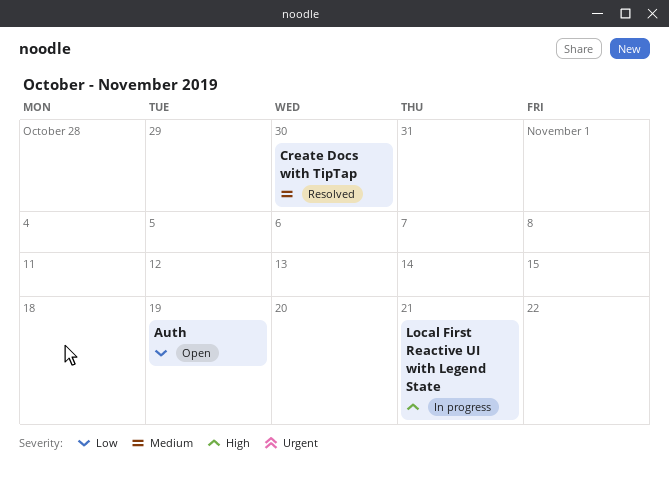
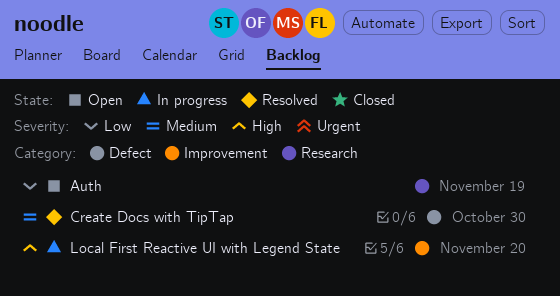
Local First Reactive UI with Legend State, due: Nov 21 -> Nov 20

